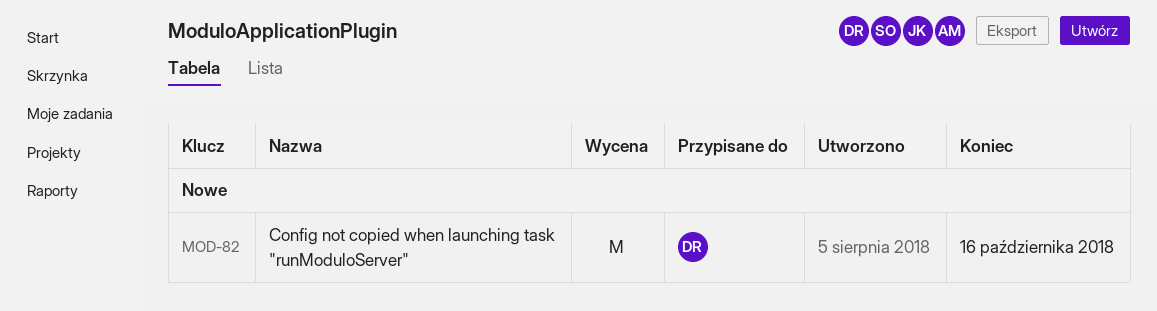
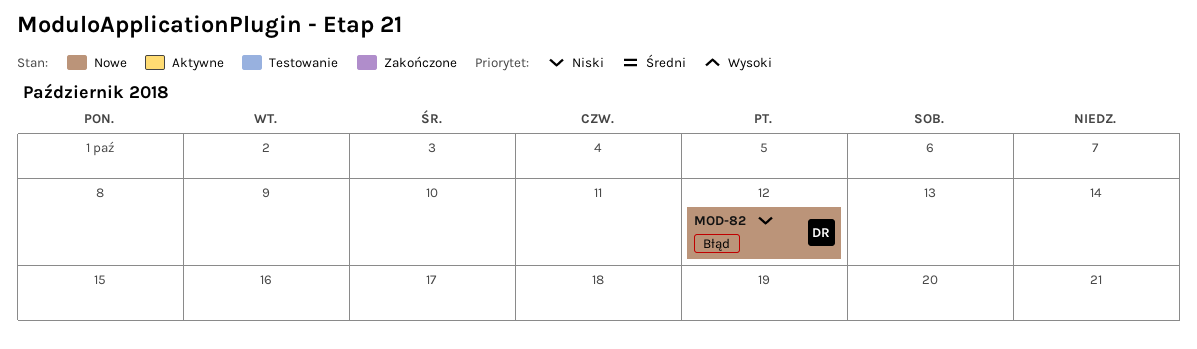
MOD-82, due: Oct 16 -> Oct 12

